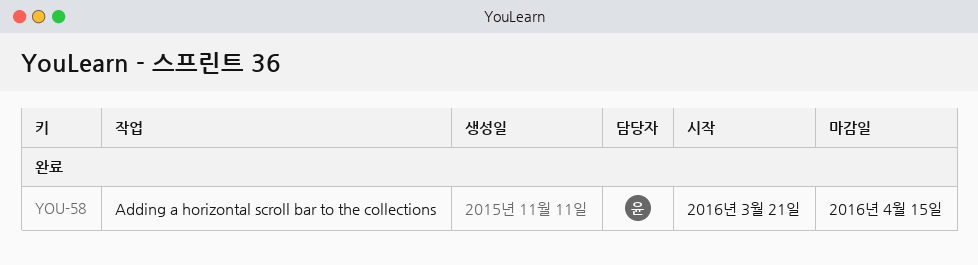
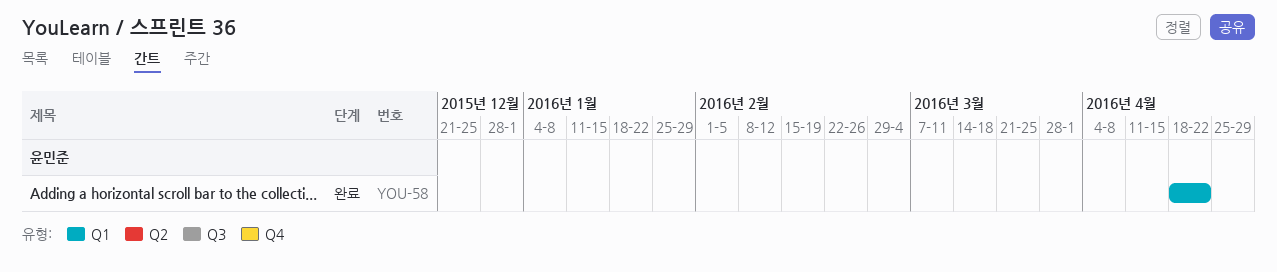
YOU-58, start: Mar 21 -> Apr 18
YOU-58, due: Apr 15 -> Apr 22

